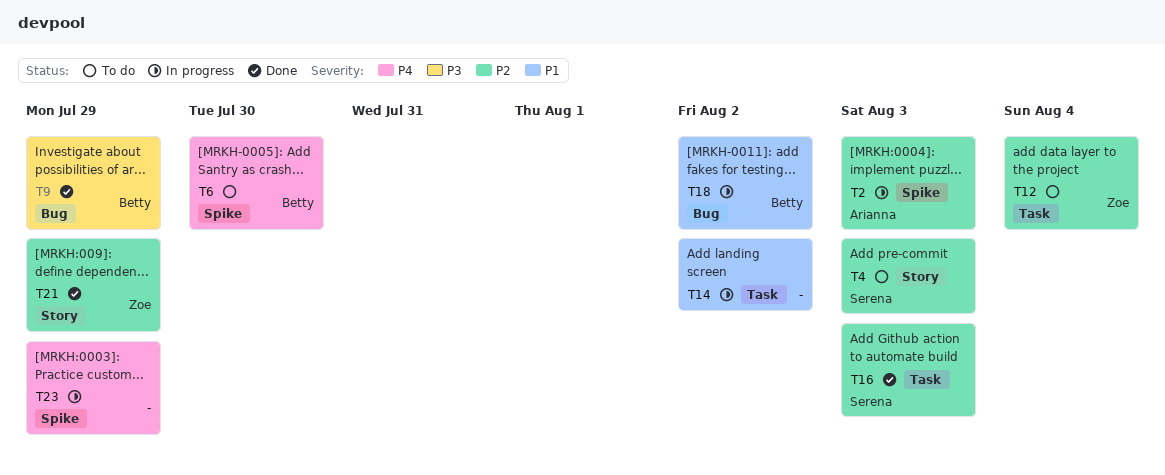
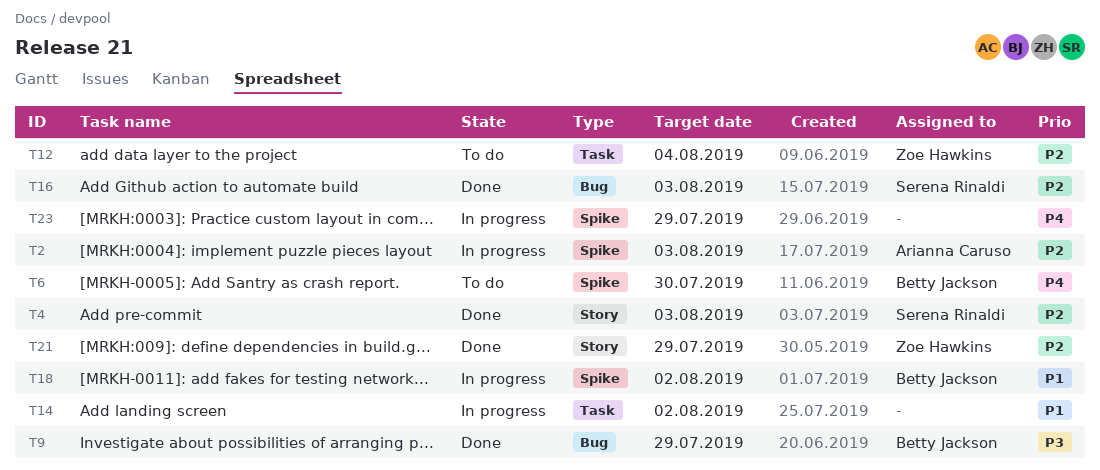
T4, status: To do -> Done
T16, label: Task -> Bug
T18, label: Bug -> Spike

